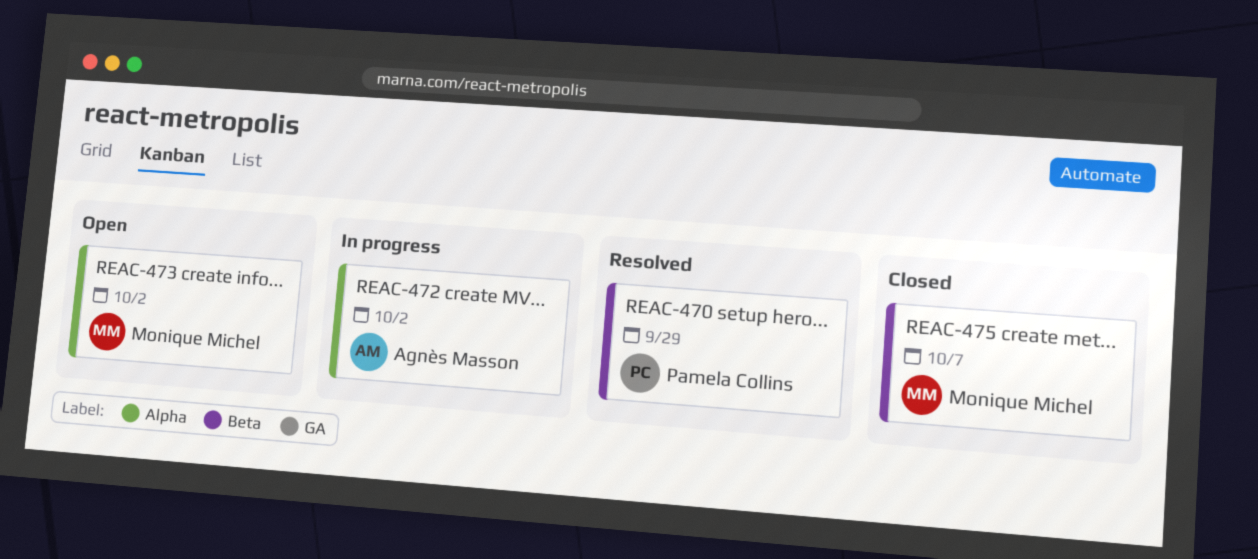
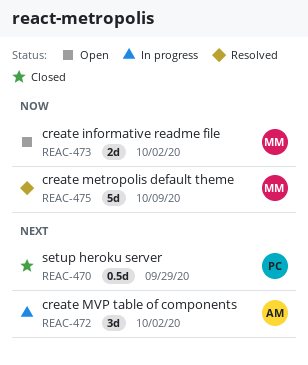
REAC-470, status: Resolved -> Closed
REAC-475, status: Closed -> Resolved
REAC-475, due: Oct 7 -> Oct 9

